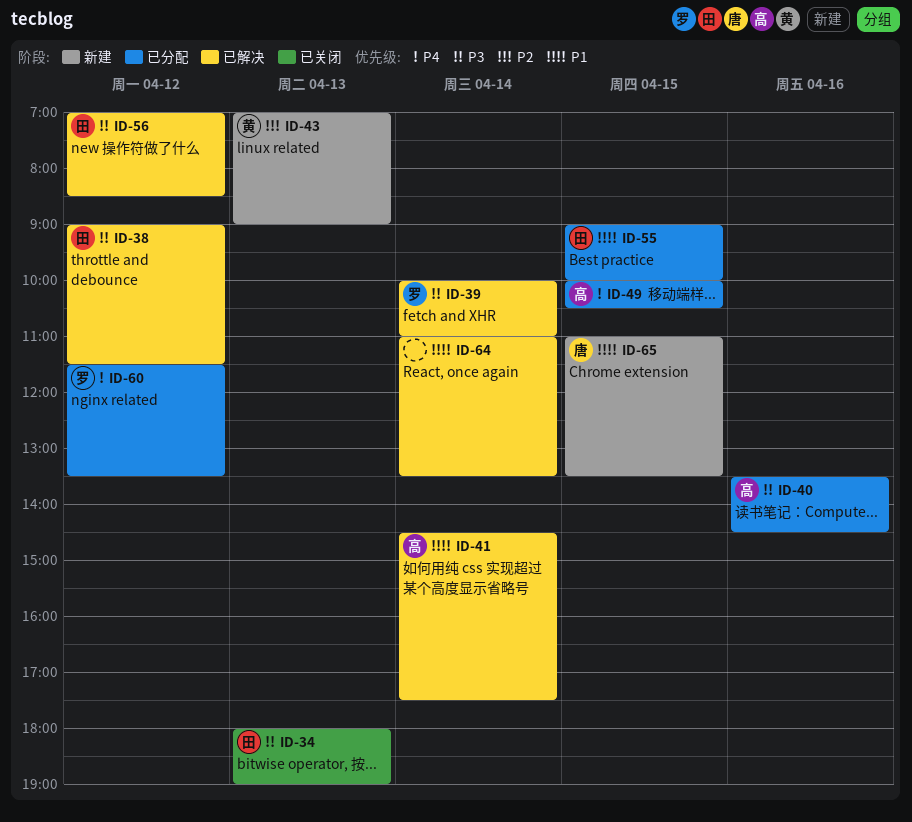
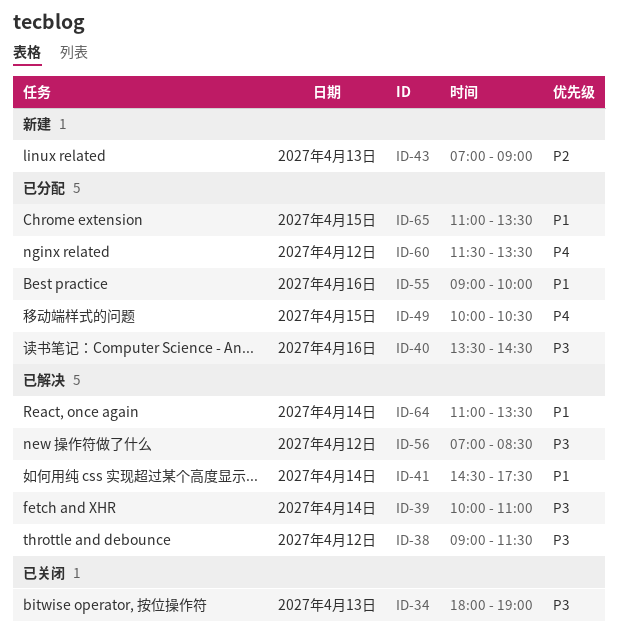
ID-55, day: Apr 15 -> Apr 16
ID-65, status: 新建 -> 已分配

